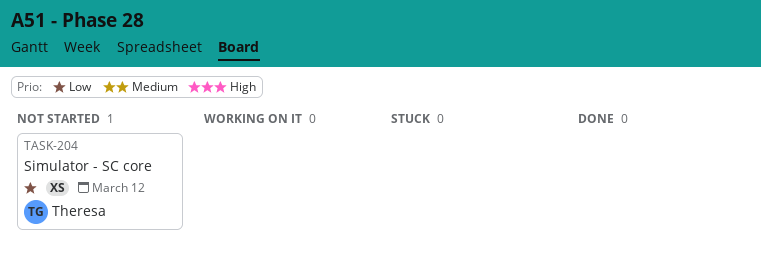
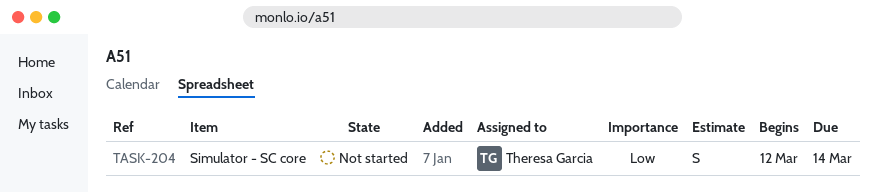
TASK-204, estimate: XS -> S
TASK-204, due: Mar 12 -> Mar 14

